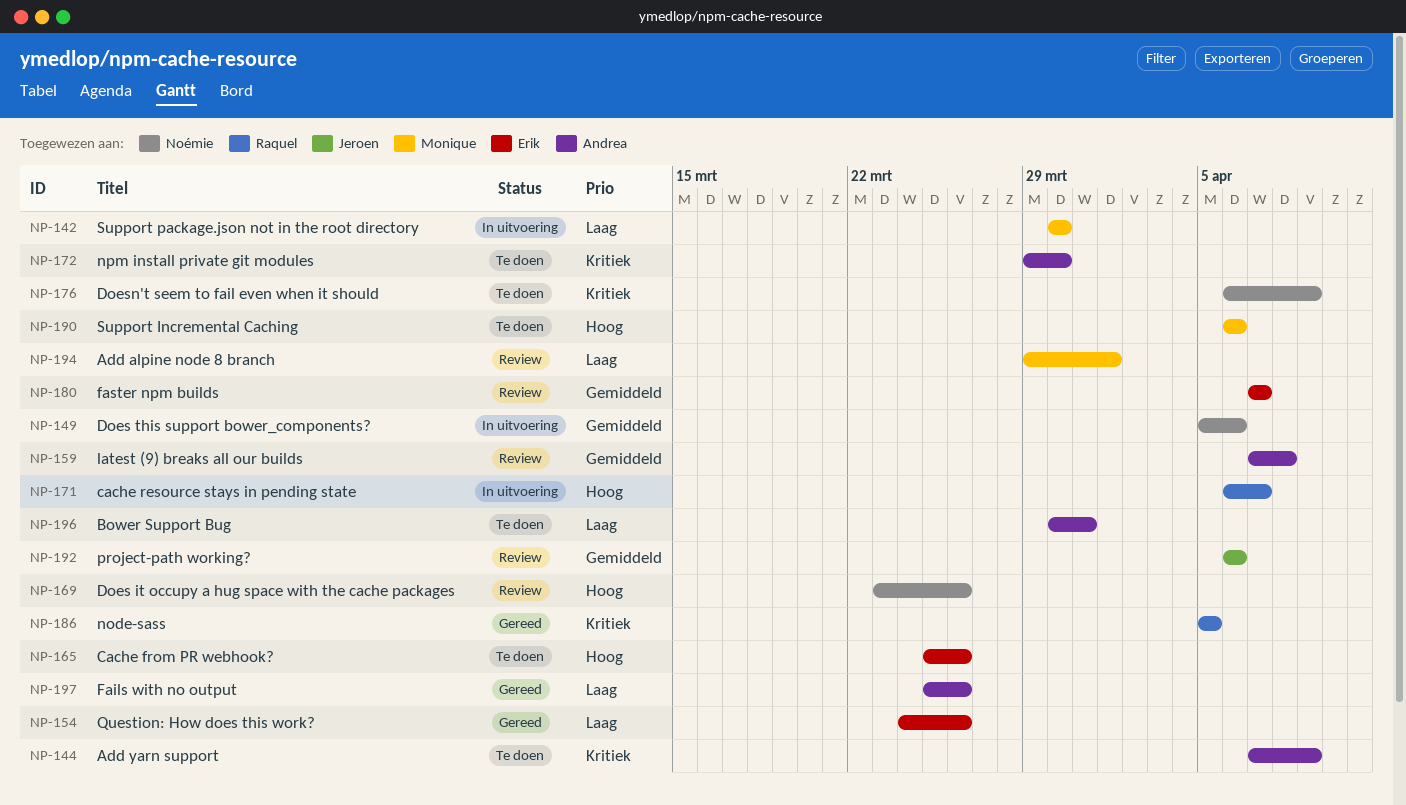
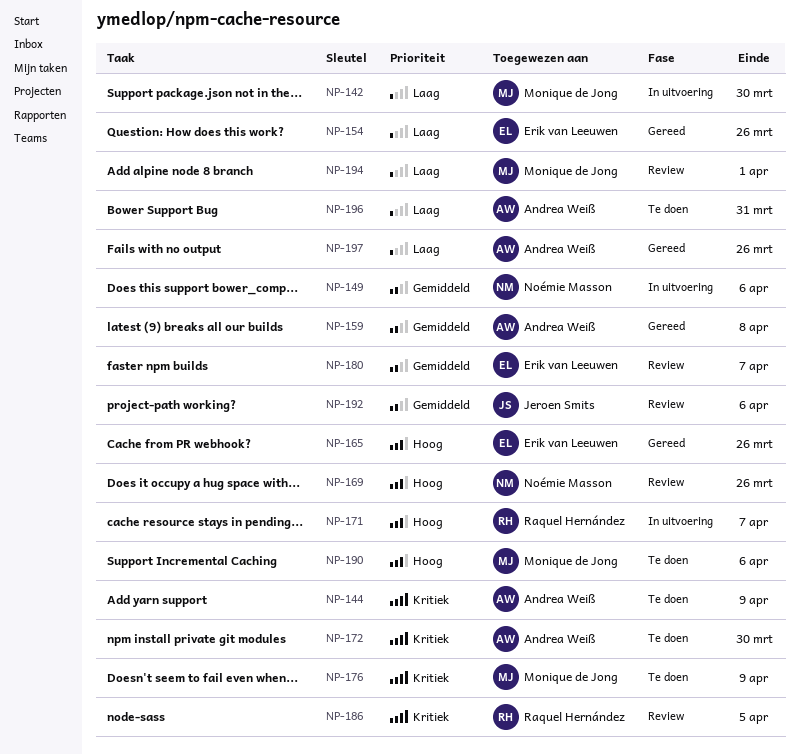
NP-159, status: Review -> Gereed
NP-165, status: Te doen -> Gereed
NP-176, owner: Noémie Masson -> Monique de Jong
NP-186, status: Gereed -> Review

